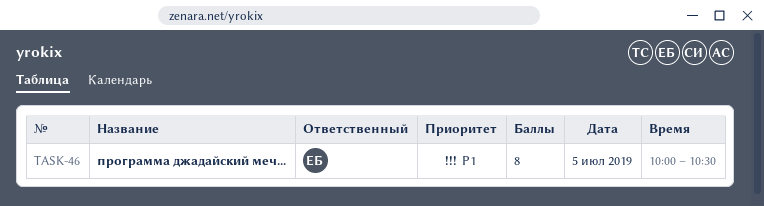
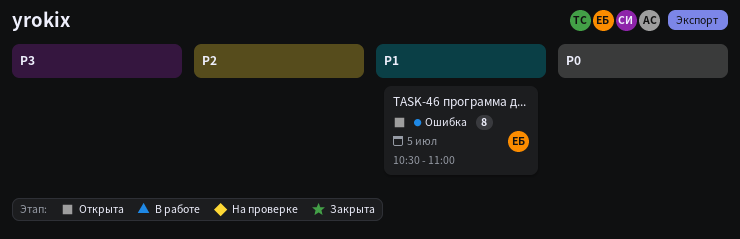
TASK-46, begins: 10:00 -> 10:30
TASK-46, ends: 10:30 -> 11:00

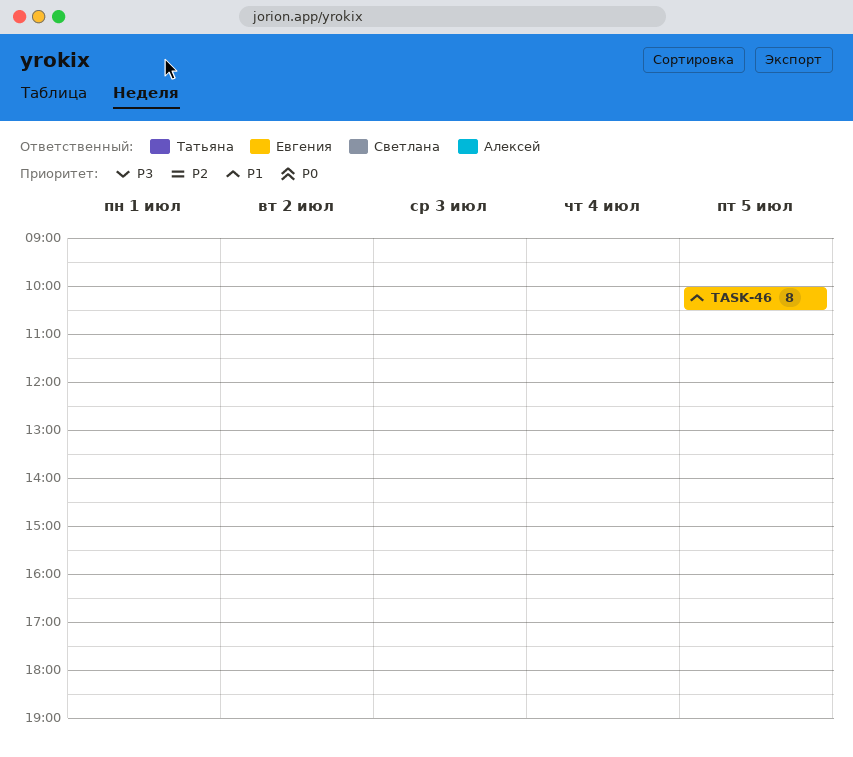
TASK-46, begins: 10:30 -> 10:00
TASK-46, ends: 11:00 -> 10:30

